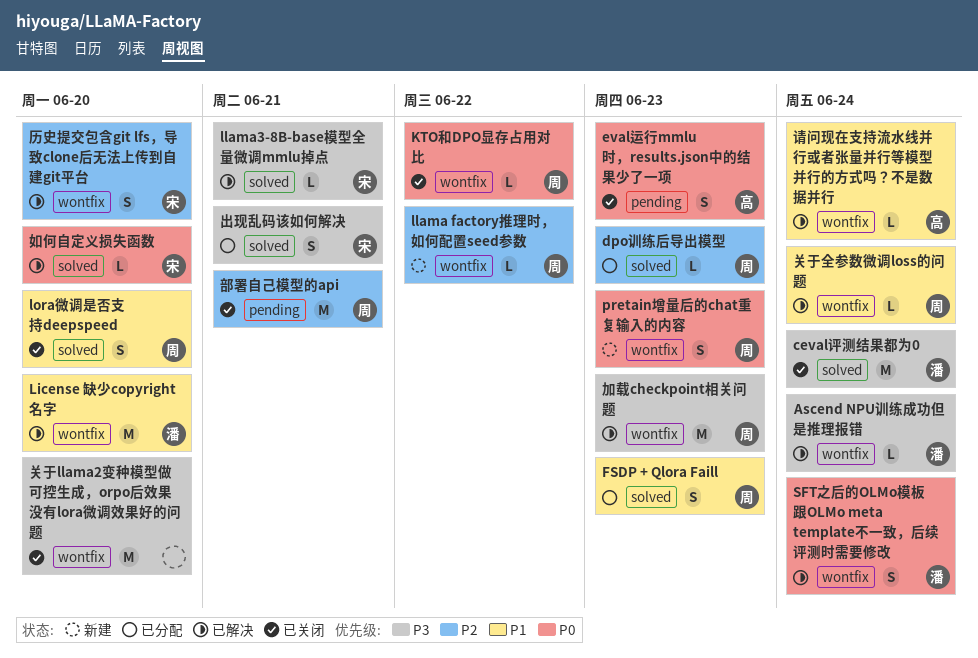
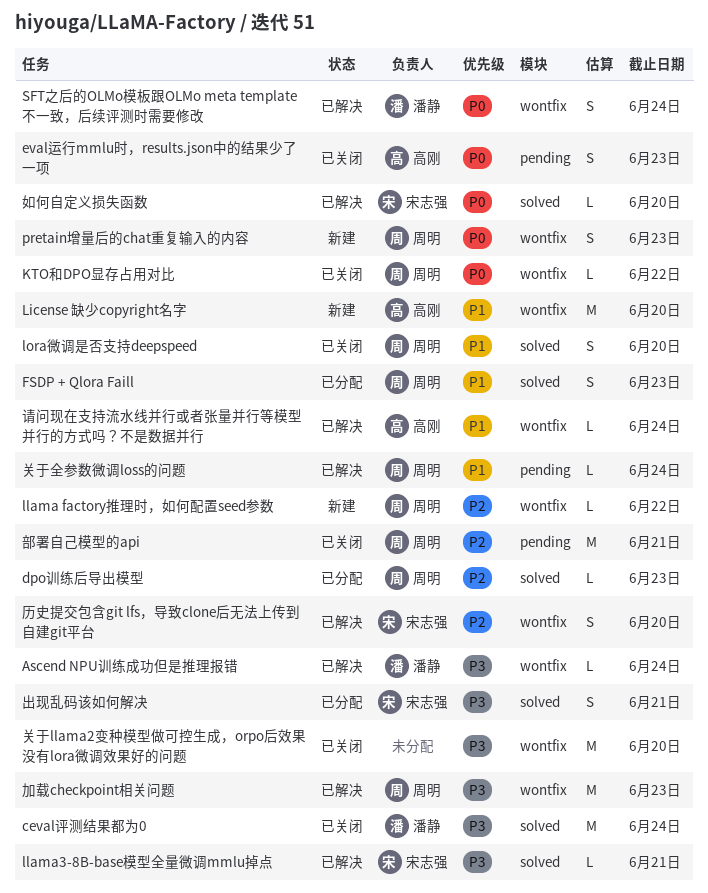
License 缺少copyright名字, status: 已解决 -> 新建
License 缺少copyright名字, owner: 潘静 -> 高刚
关于全参数微调loss的问题, label: wontfix -> pending

